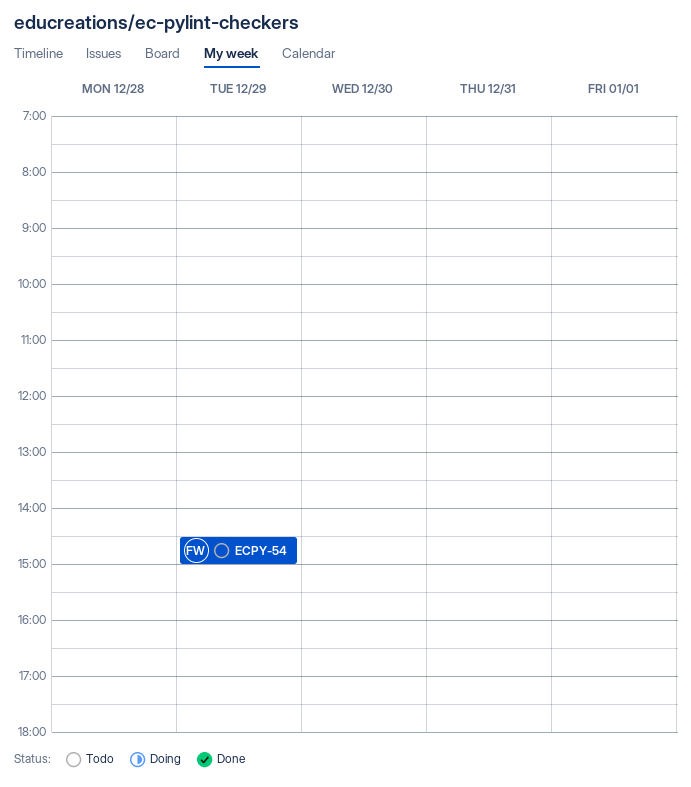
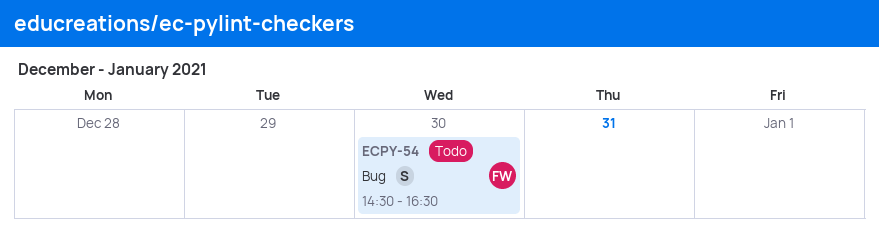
ECPY-54, day: Dec 29 -> Dec 30
ECPY-54, ends: 15:00 -> 16:30

